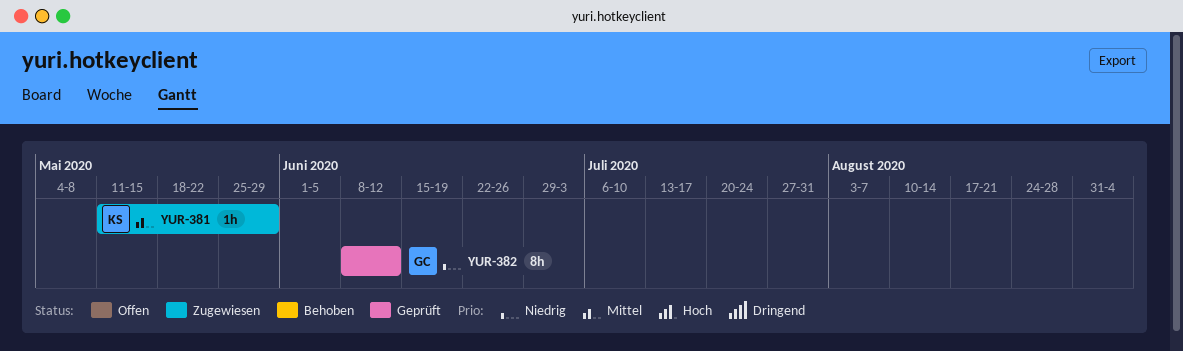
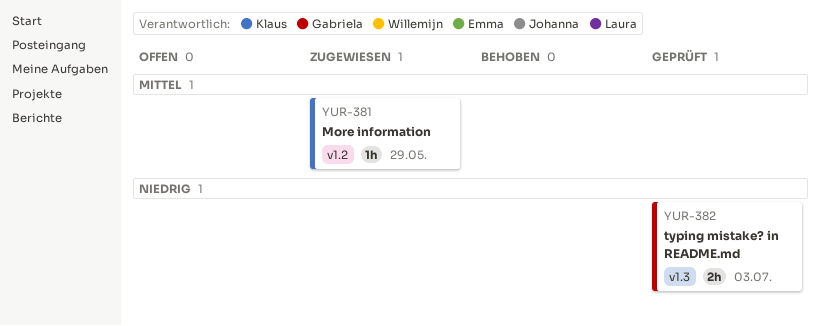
YUR-382, estimate: 8h -> 2h
YUR-382, due: Jun 12 -> Jul 3

